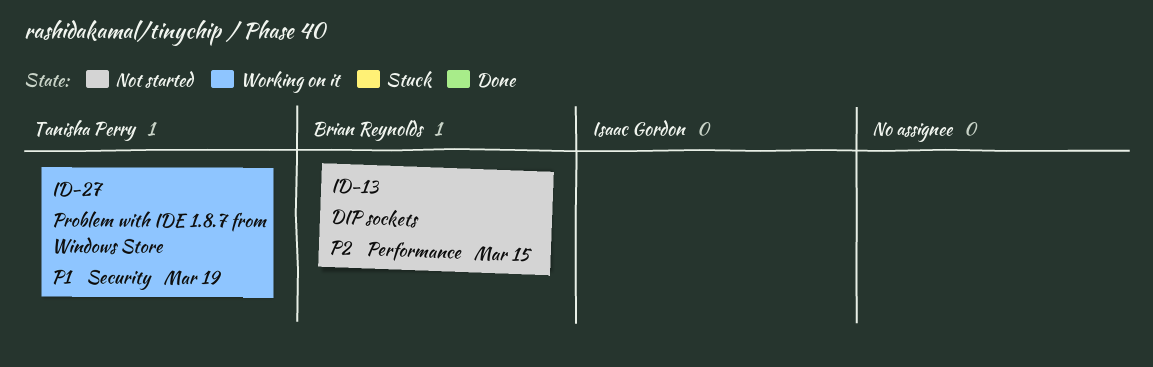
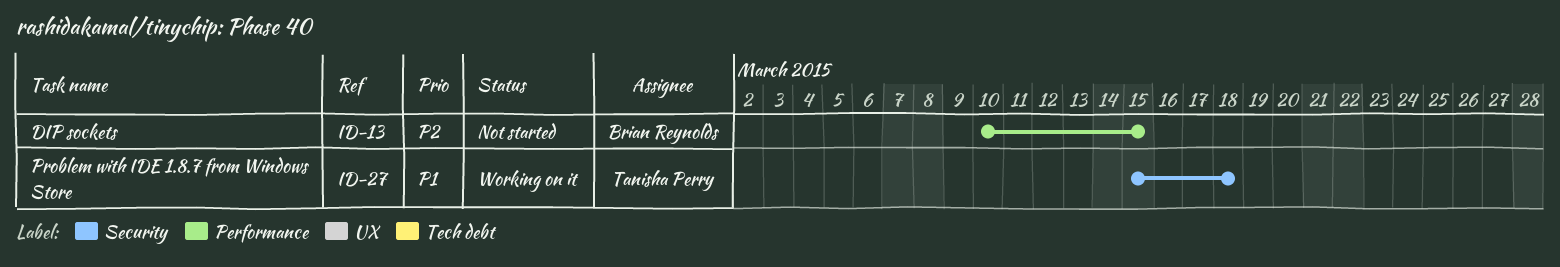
ID-27, due: Mar 19 -> Mar 18

